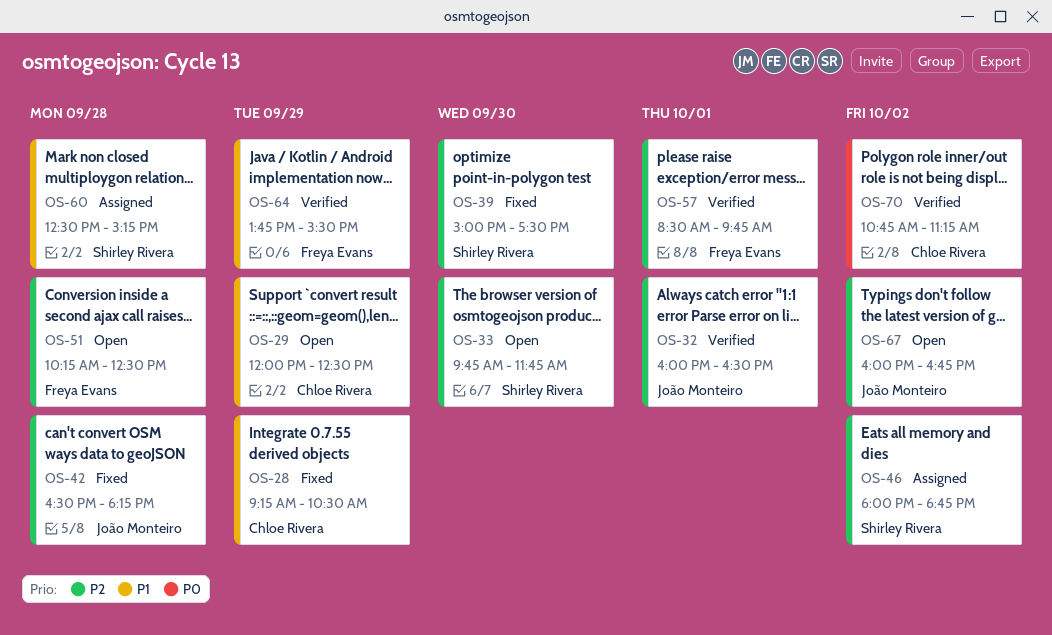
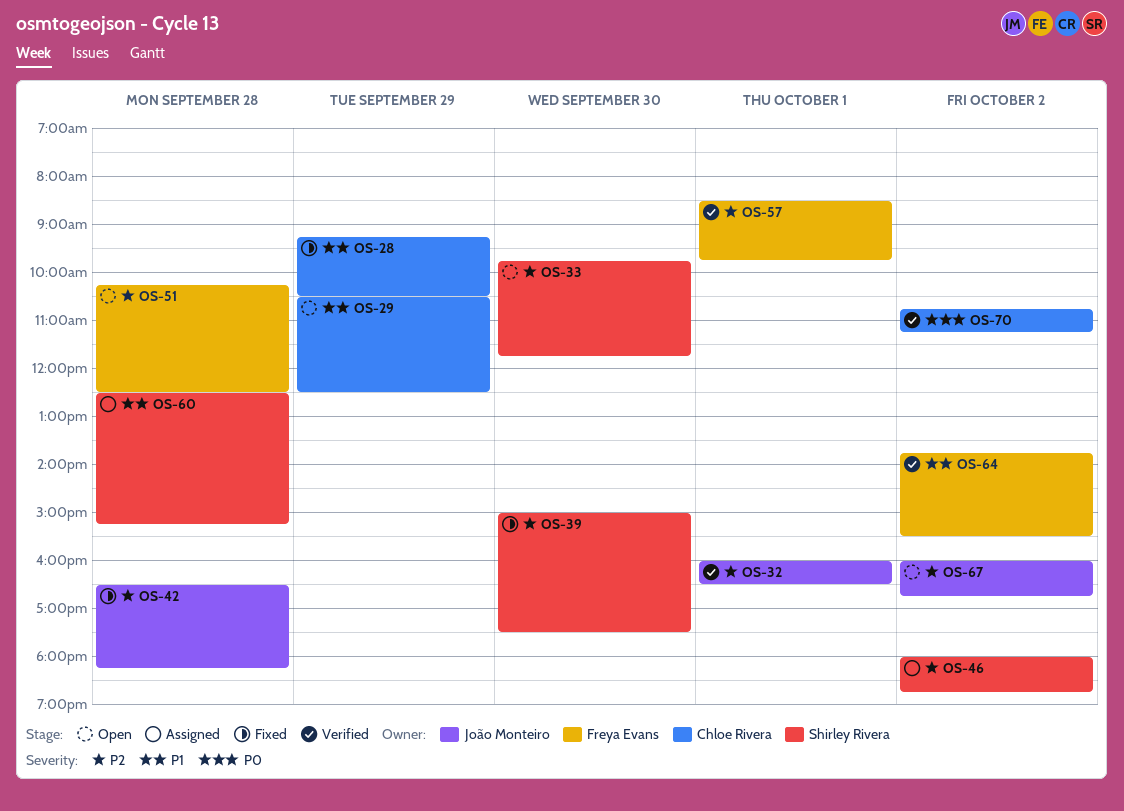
OS-29, begins: 12:00 -> 10:30
OS-64, day: Sep 29 -> Oct 2

